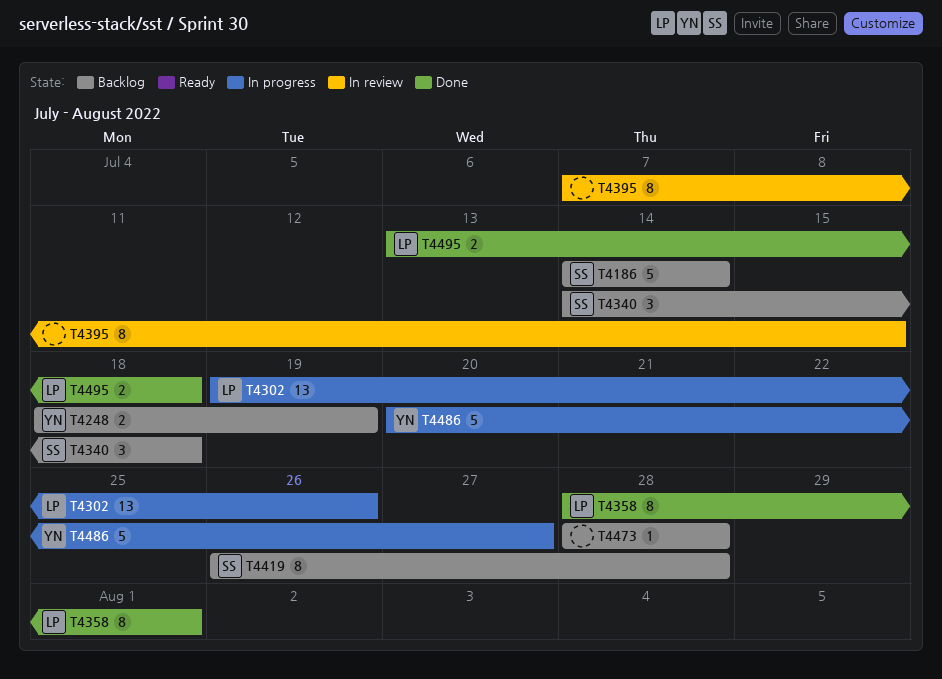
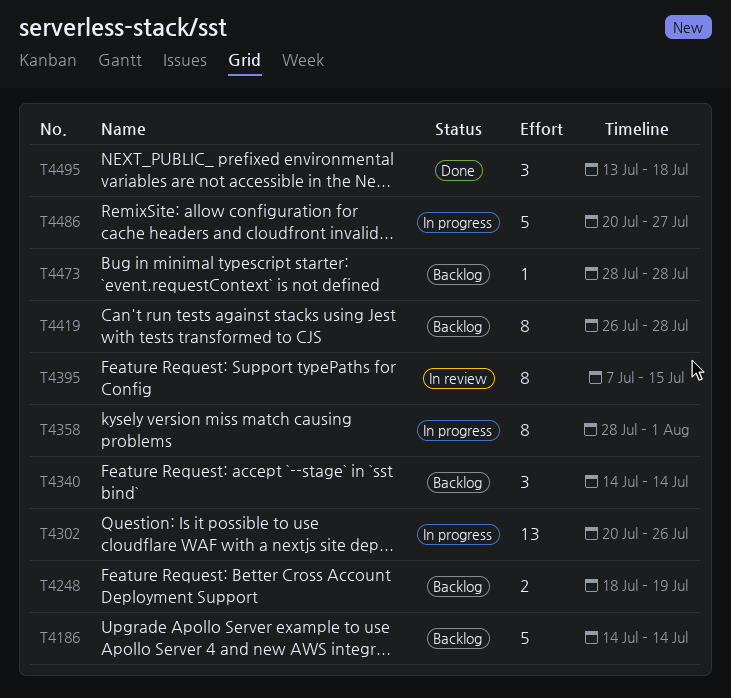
T4302, start: Jul 19 -> Jul 20
T4340, due: Jul 18 -> Jul 14
T4358, status: Done -> In progress
T4495, estimate: 2 -> 3

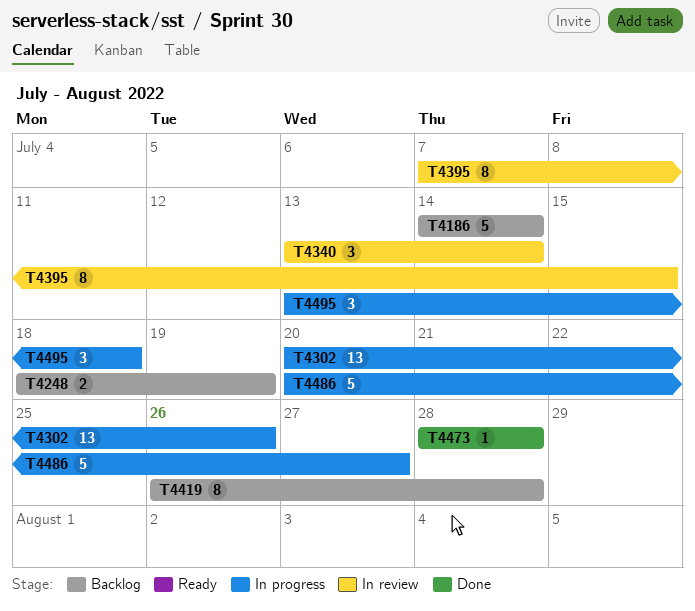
T4340, status: Backlog -> In review
T4340, start: Jul 14 -> Jul 13
T4358: present -> none
T4473, status: Backlog -> Done
T4495, status: Done -> In progress

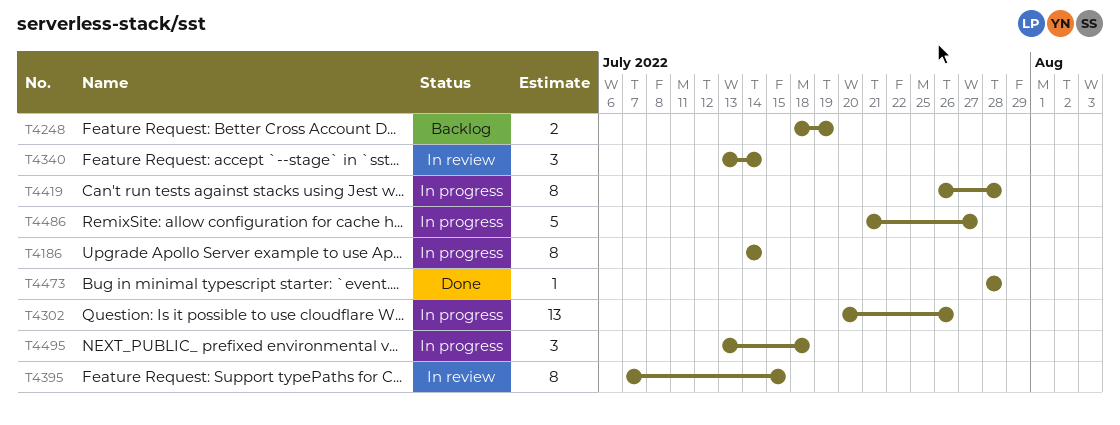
T4186, status: Backlog -> In progress
T4186, estimate: 5 -> 8
T4419, status: Backlog -> In progress
T4486, start: Jul 20 -> Jul 21

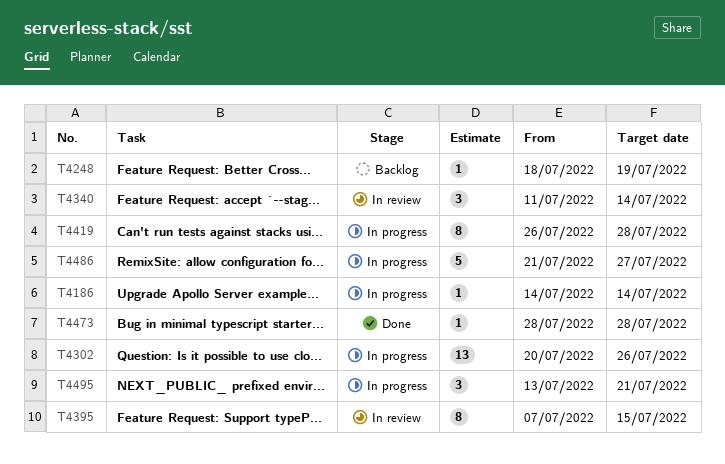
T4186, estimate: 8 -> 1
T4248, estimate: 2 -> 1
T4340, start: Jul 13 -> Jul 11
T4495, due: Jul 18 -> Jul 21

